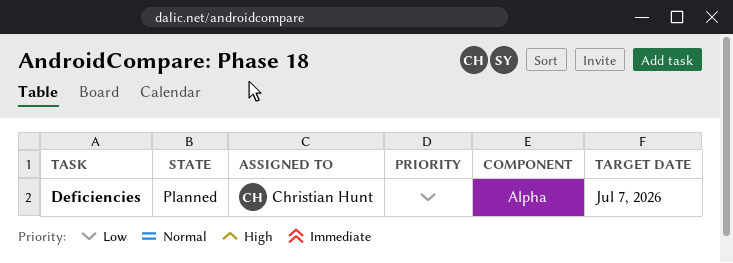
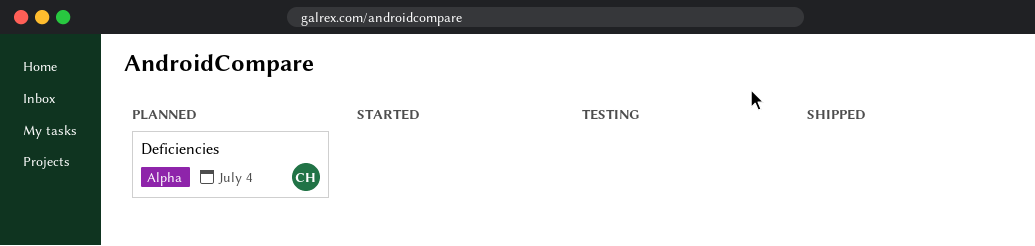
Deficiencies, due: Jul 7 -> Jul 4

